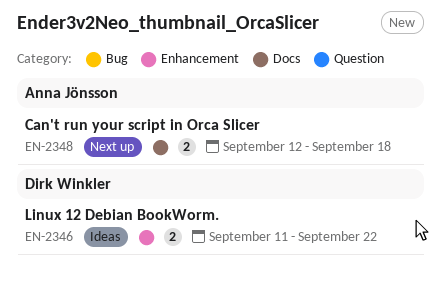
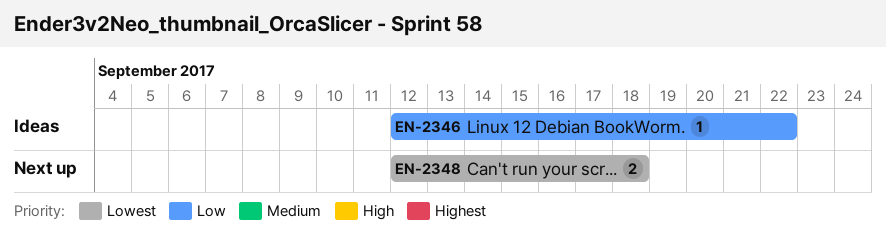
EN-2346, estimate: 2 -> 1
EN-2346, start: Sep 11 -> Sep 12

